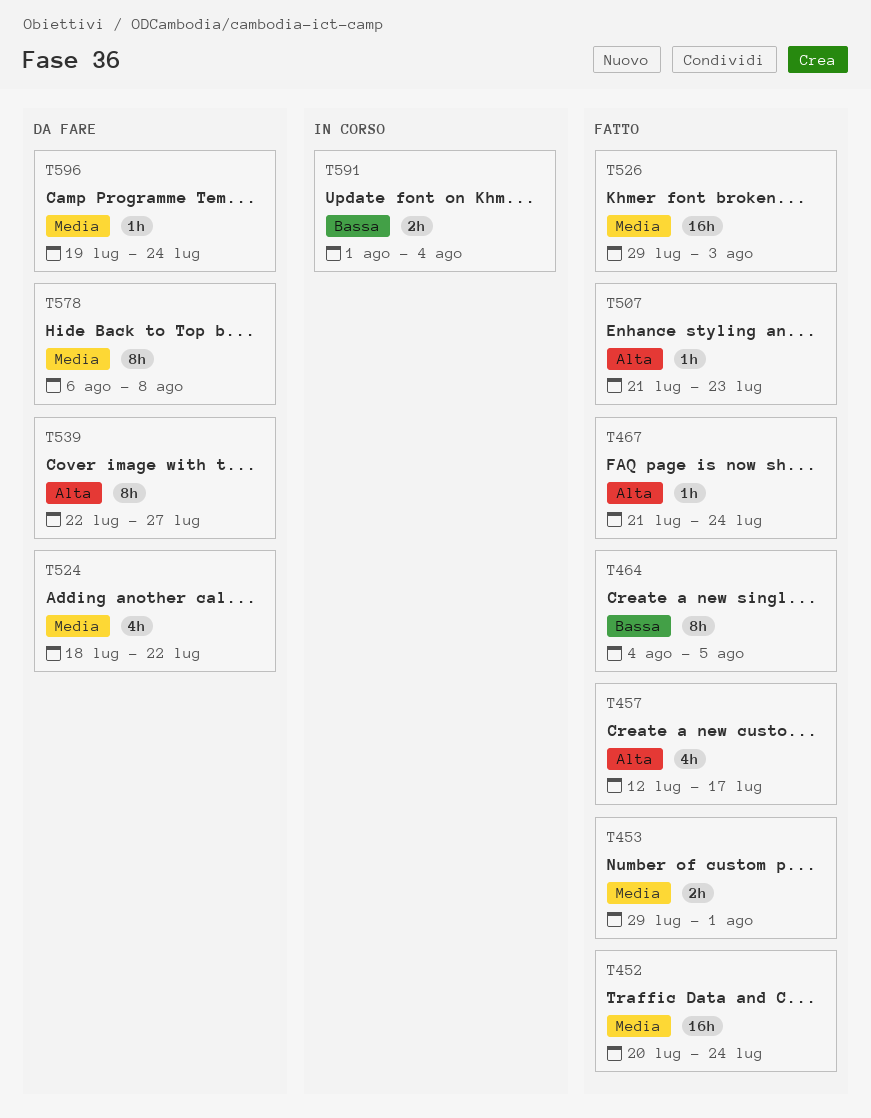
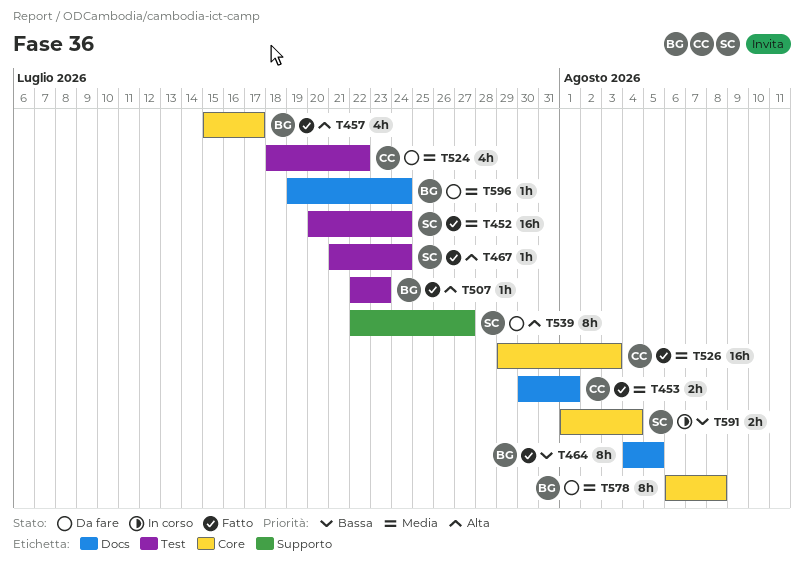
T453, start: Jul 29 -> Jul 30
T457, start: Jul 12 -> Jul 15
T507, start: Jul 21 -> Jul 22

